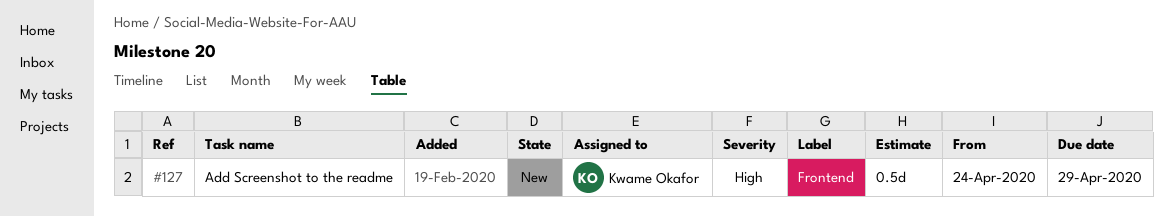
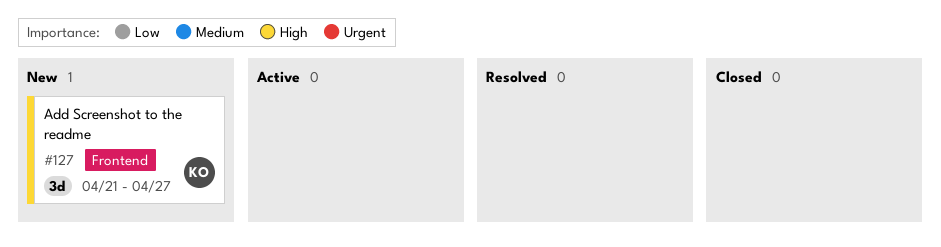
#127, estimate: 0.5d -> 3d
#127, start: Apr 24 -> Apr 21
#127, due: Apr 29 -> Apr 27

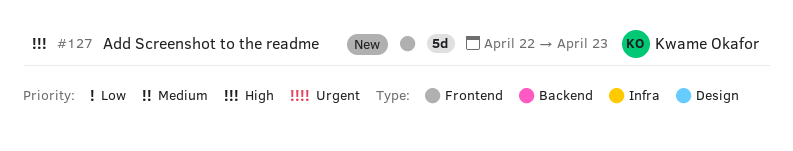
#127, estimate: 3d -> 5d
#127, start: Apr 21 -> Apr 22
#127, due: Apr 27 -> Apr 23

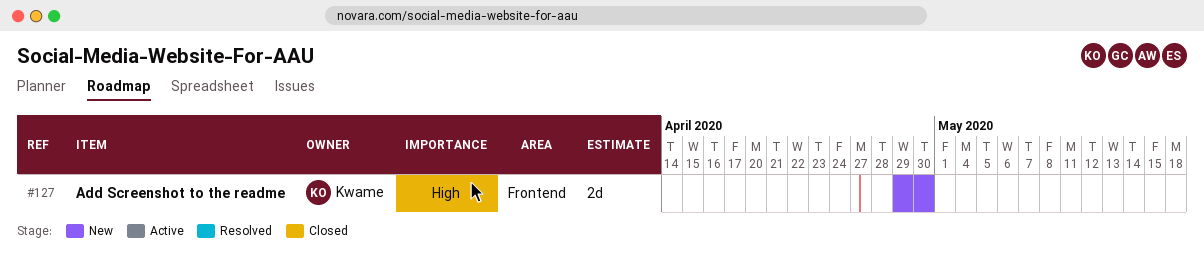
#127, estimate: 5d -> 2d
#127, start: Apr 22 -> Apr 29
#127, due: Apr 23 -> Apr 30

